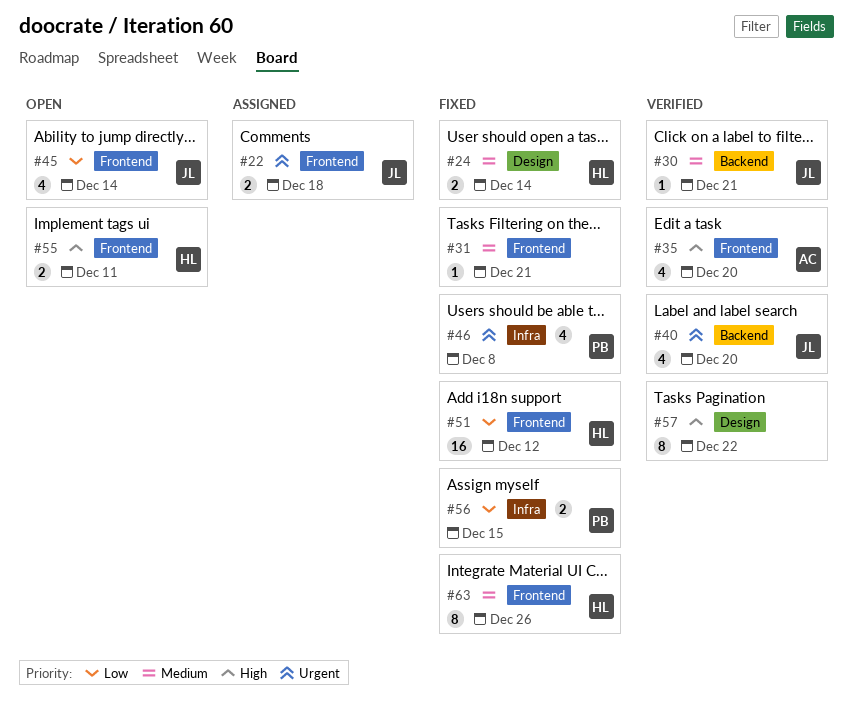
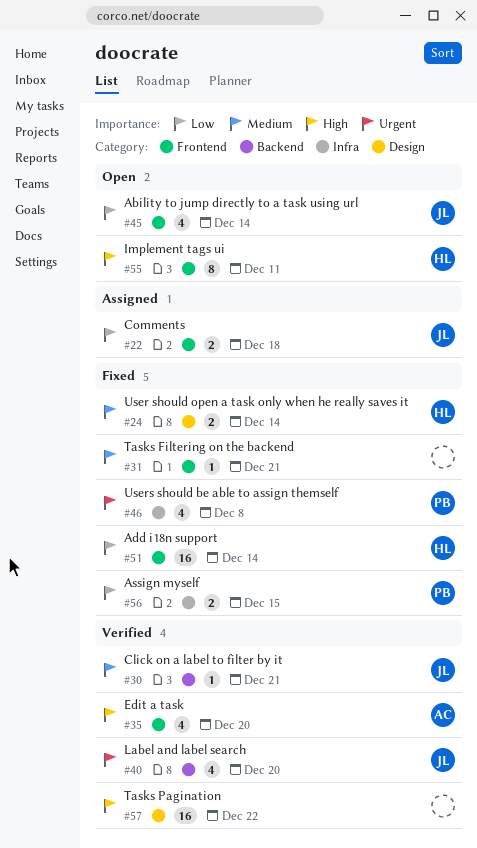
#22, priority: Urgent -> Low
#51, due: Dec 12 -> Dec 14
#55, estimate: 2 -> 8
#57, estimate: 8 -> 16
#63: present -> none

